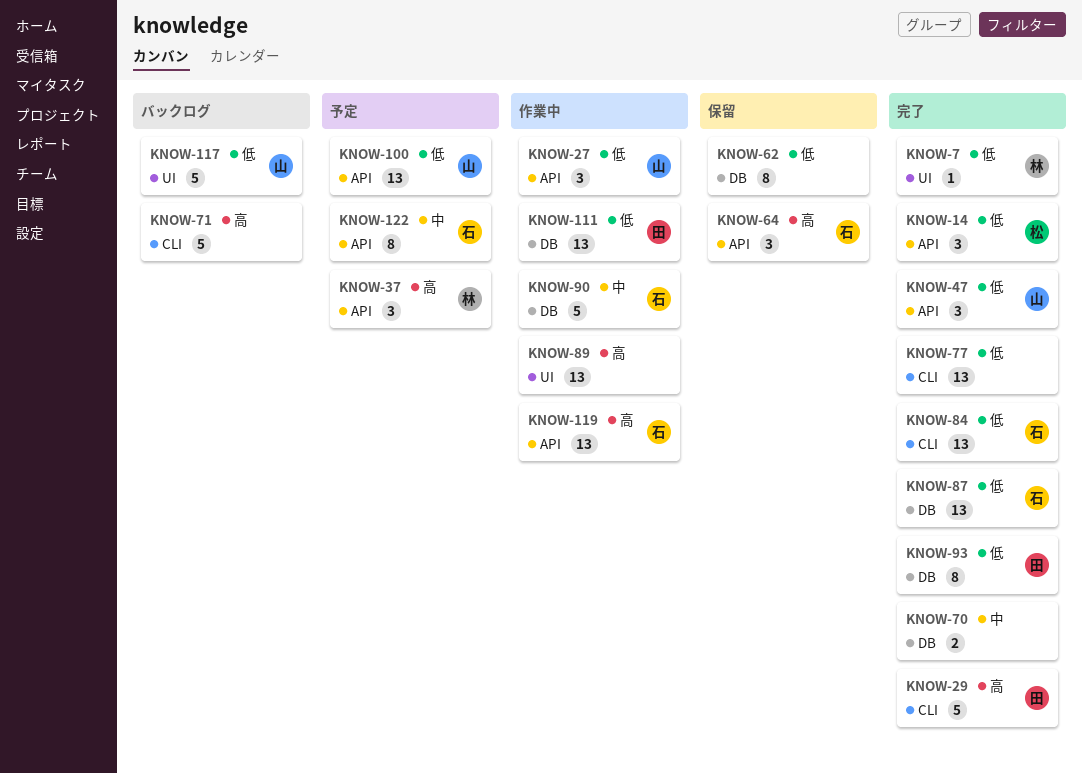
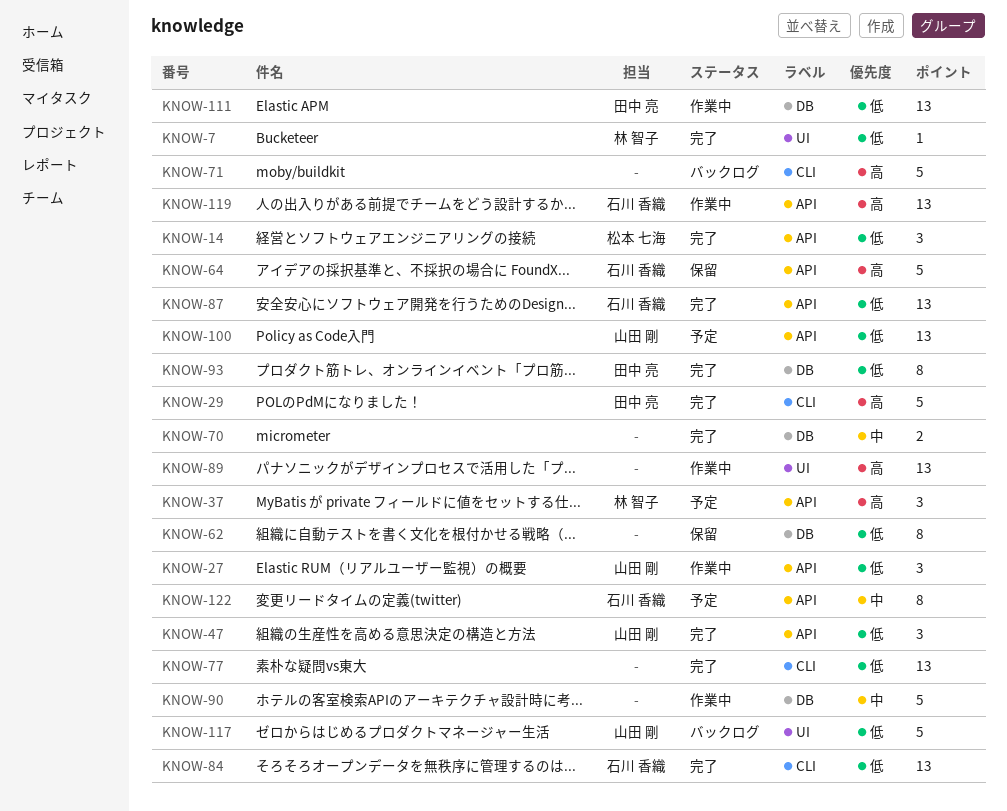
KNOW-64, estimate: 3 -> 5
KNOW-87, label: DB -> API
KNOW-90, owner: 石川 香織 -> none

